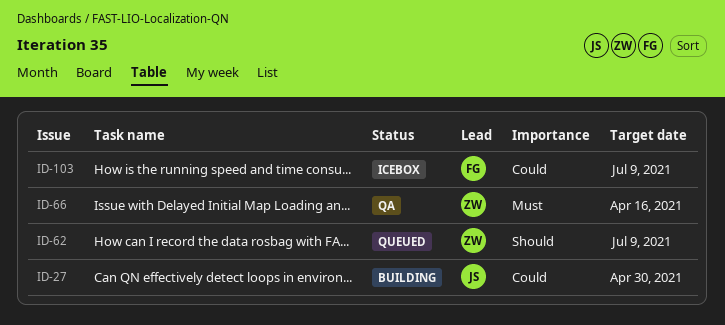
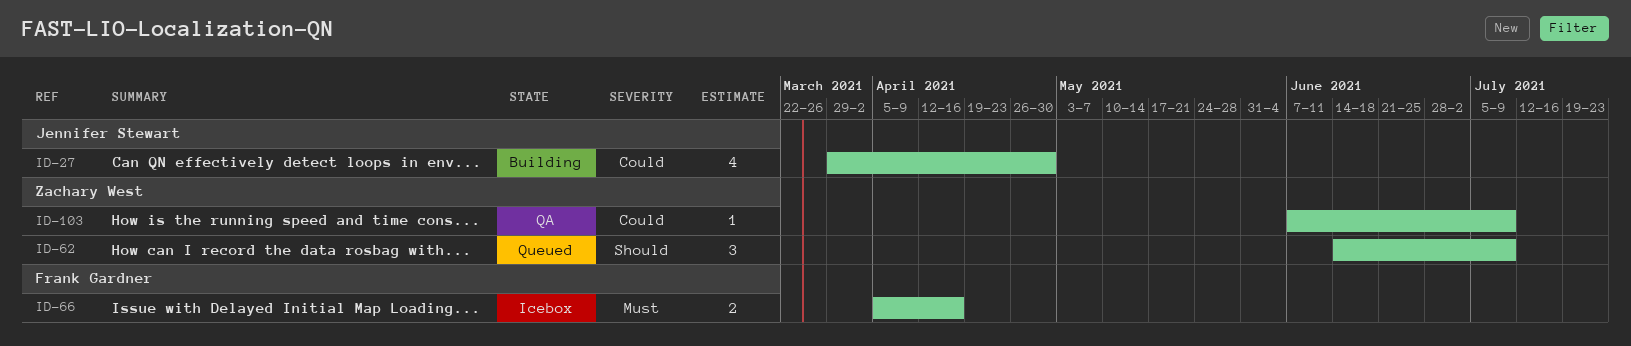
ID-66, status: QA -> Icebox
ID-66, owner: Zachary West -> Frank Gardner
ID-103, status: Icebox -> QA
ID-103, owner: Frank Gardner -> Zachary West

